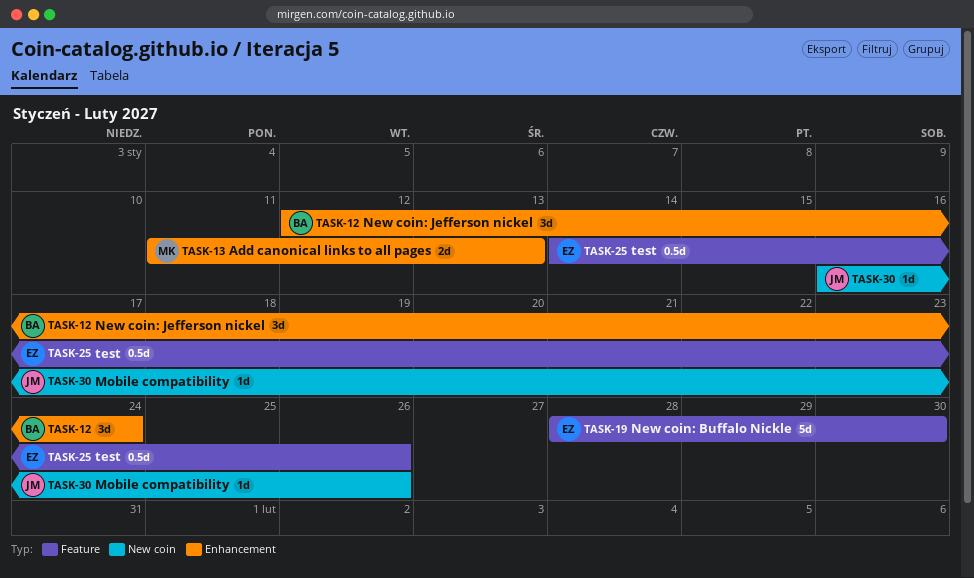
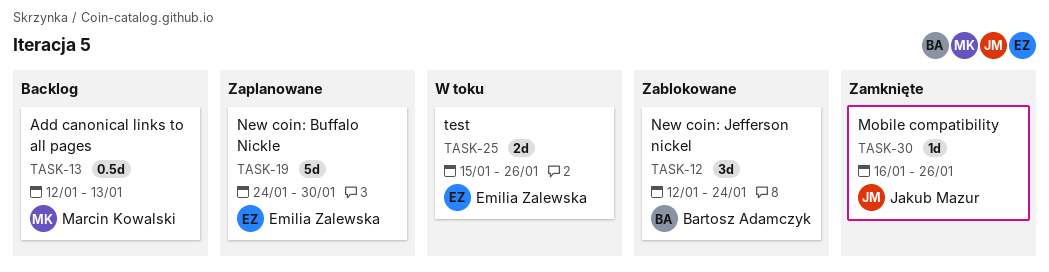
TASK-13, estimate: 2d -> 0.5d
TASK-13, start: Jan 11 -> Jan 12
TASK-19, start: Jan 28 -> Jan 24
TASK-25, estimate: 0.5d -> 2d
TASK-25, start: Jan 14 -> Jan 15

